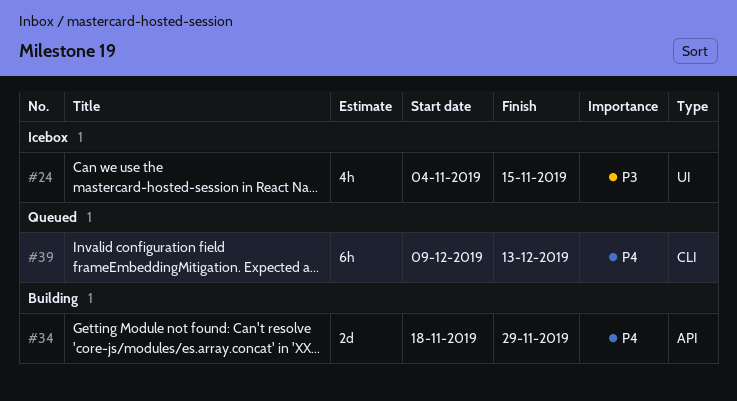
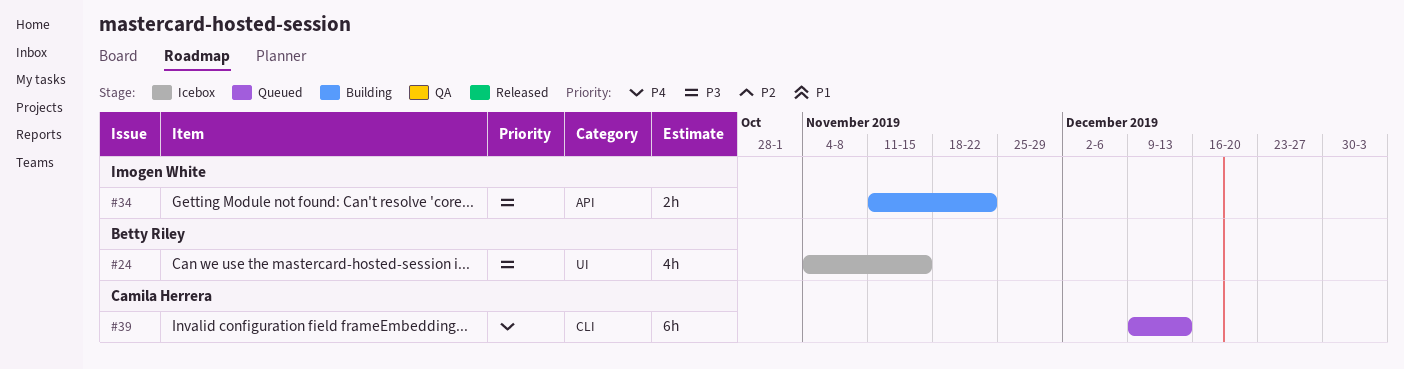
#34, priority: P4 -> P3
#34, estimate: 2d -> 2h
#34, start: Nov 18 -> Nov 11
#34, due: Nov 29 -> Nov 22

